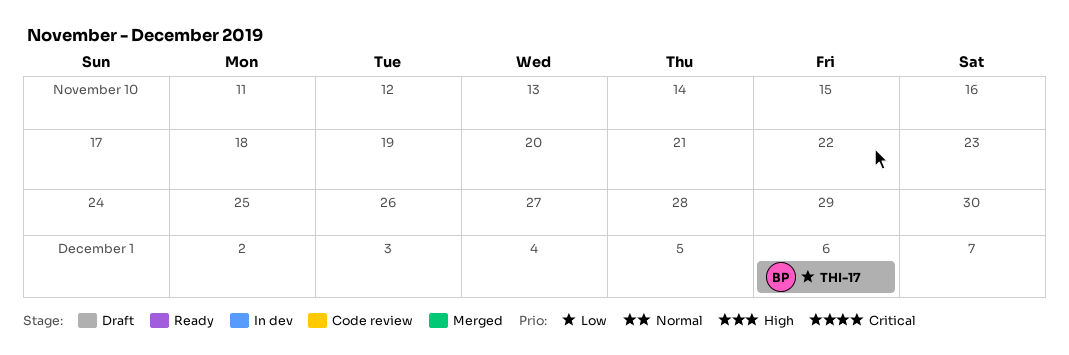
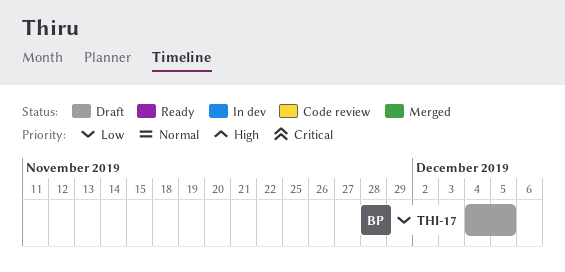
THI-17, start: Dec 6 -> Dec 4
THI-17, due: Dec 6 -> Dec 5

